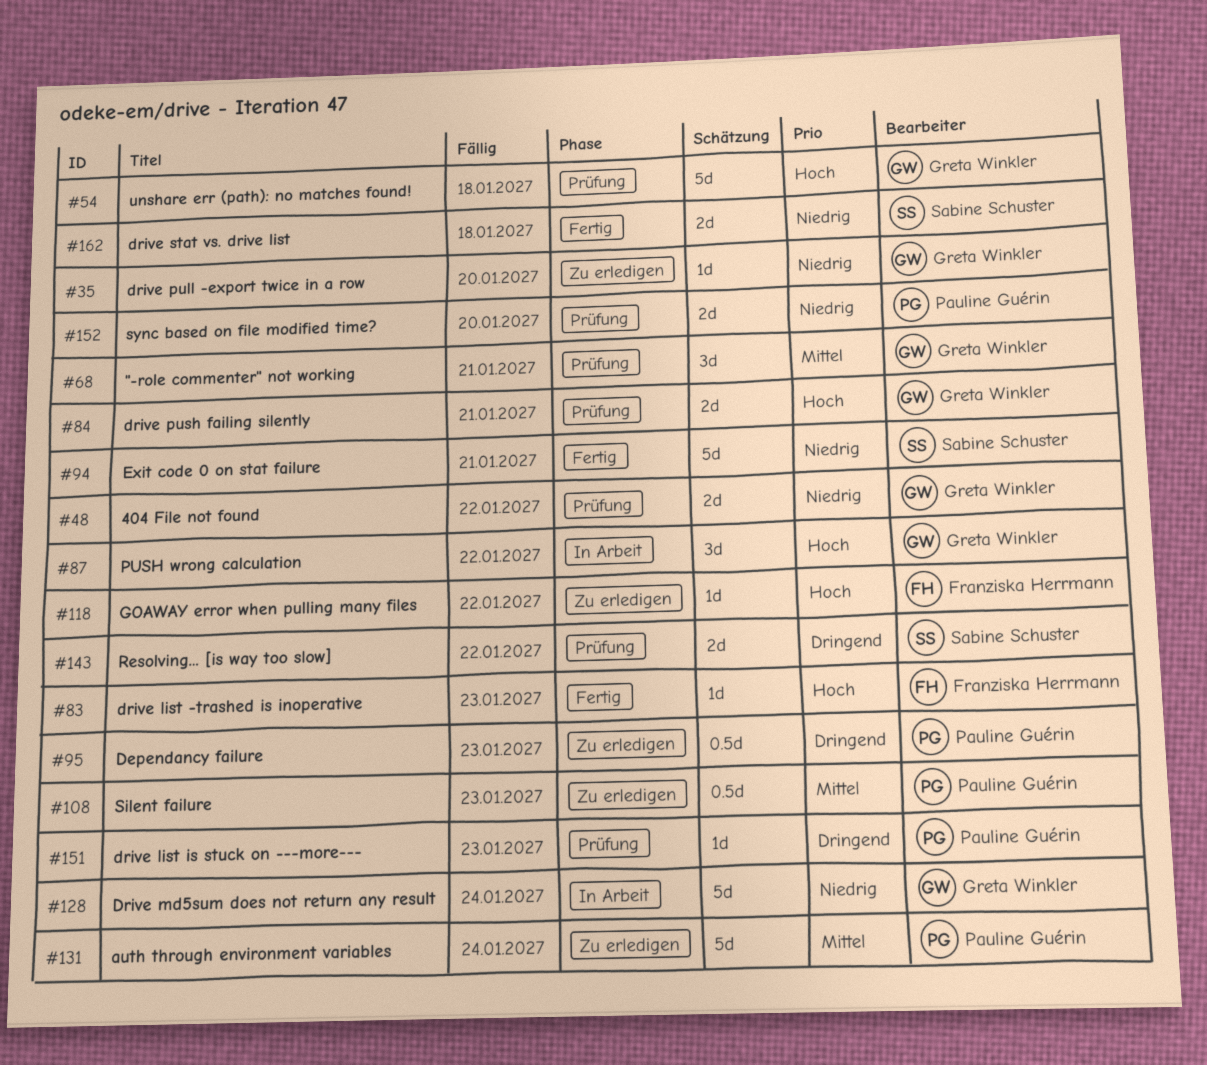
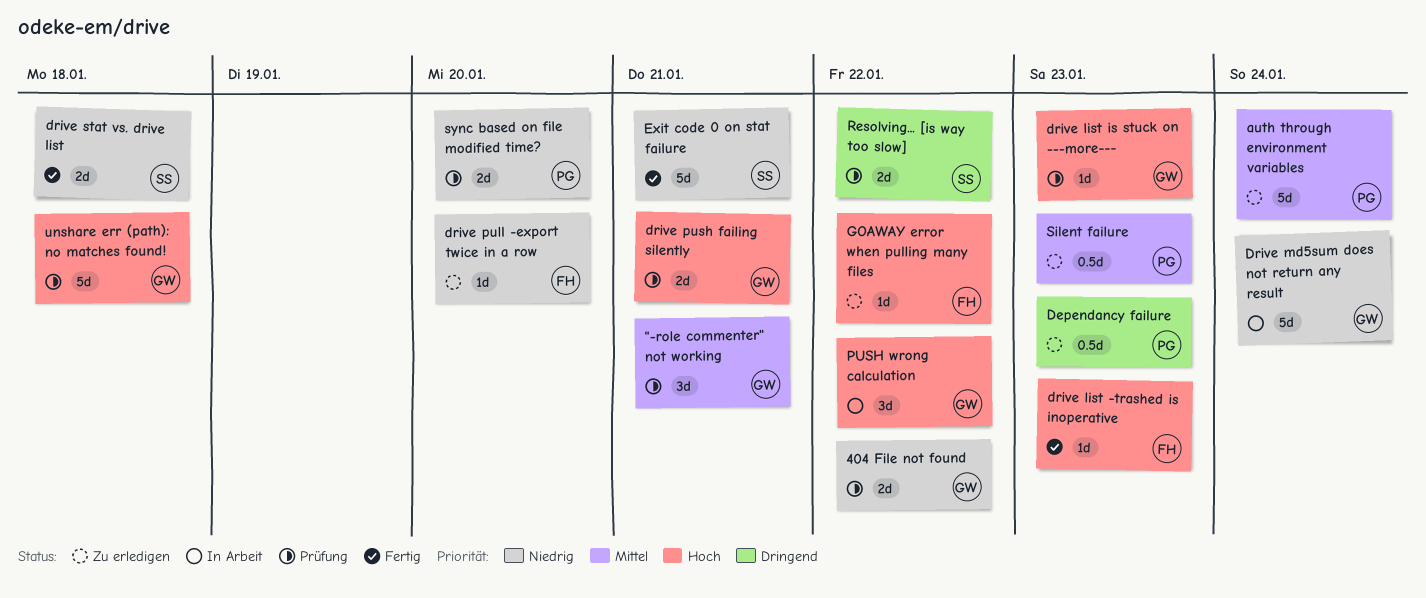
drive list is stuck on ---more---, owner: Pauline Guérin -> Greta Winkler
drive list is stuck on ---more---, priority: Dringend -> Hoch
drive pull -export twice in a row, owner: Greta Winkler -> Franziska Herrmann

